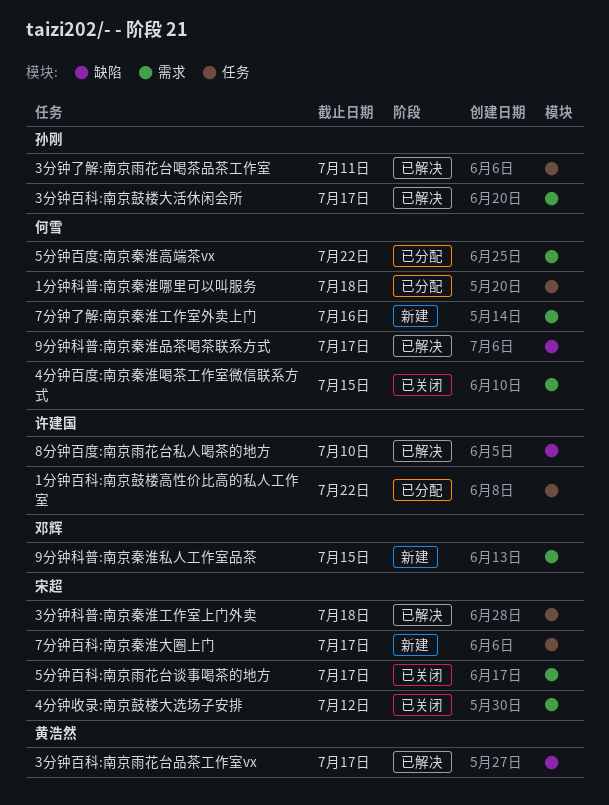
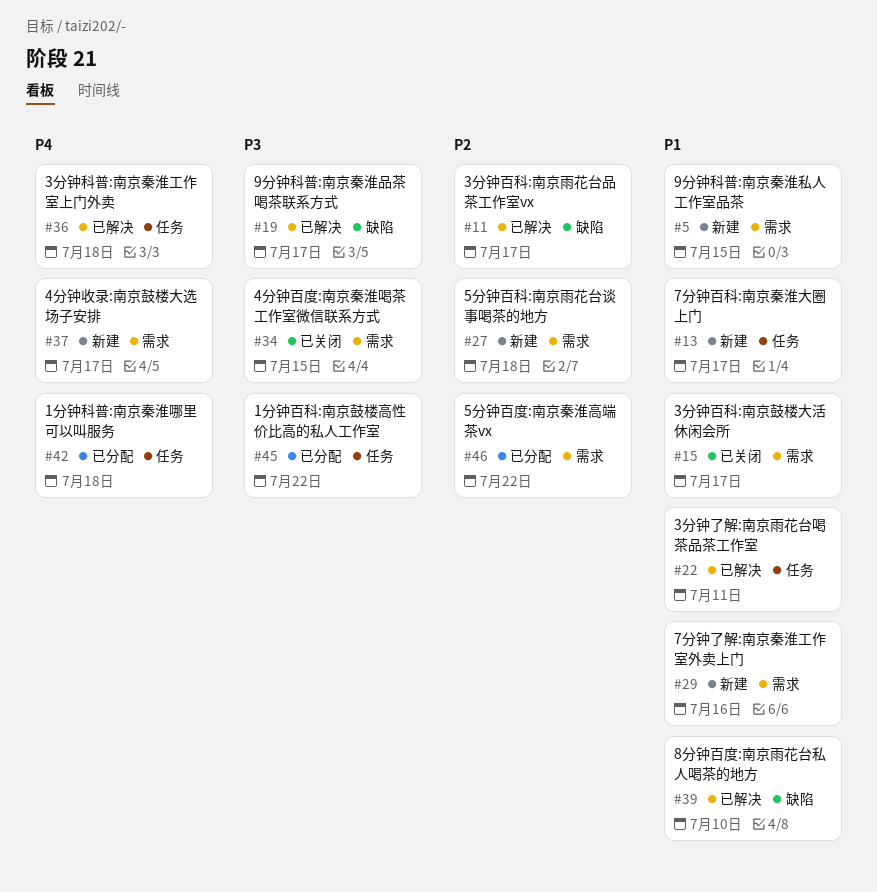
3分钟百科:南京鼓楼大活休闲会所, status: 已解决 -> 已关闭
4分钟收录:南京鼓楼大选场子安排, status: 已关闭 -> 新建
4分钟收录:南京鼓楼大选场子安排, due: Jul 12 -> Jul 17
5分钟百科:南京雨花台谈事喝茶的地方, status: 已关闭 -> 新建
5分钟百科:南京雨花台谈事喝茶的地方, due: Jul 17 -> Jul 18

